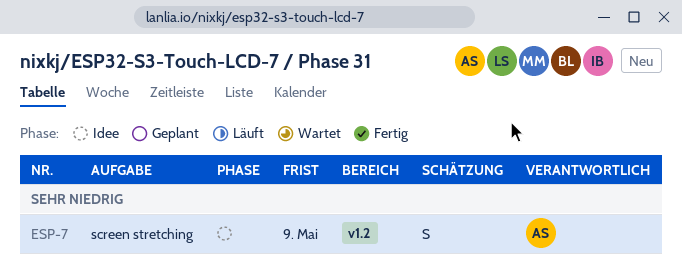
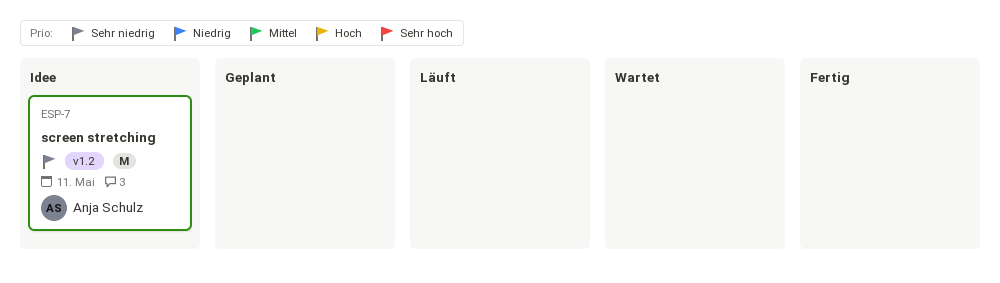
ESP-7, estimate: S -> M
ESP-7, due: May 9 -> May 11

